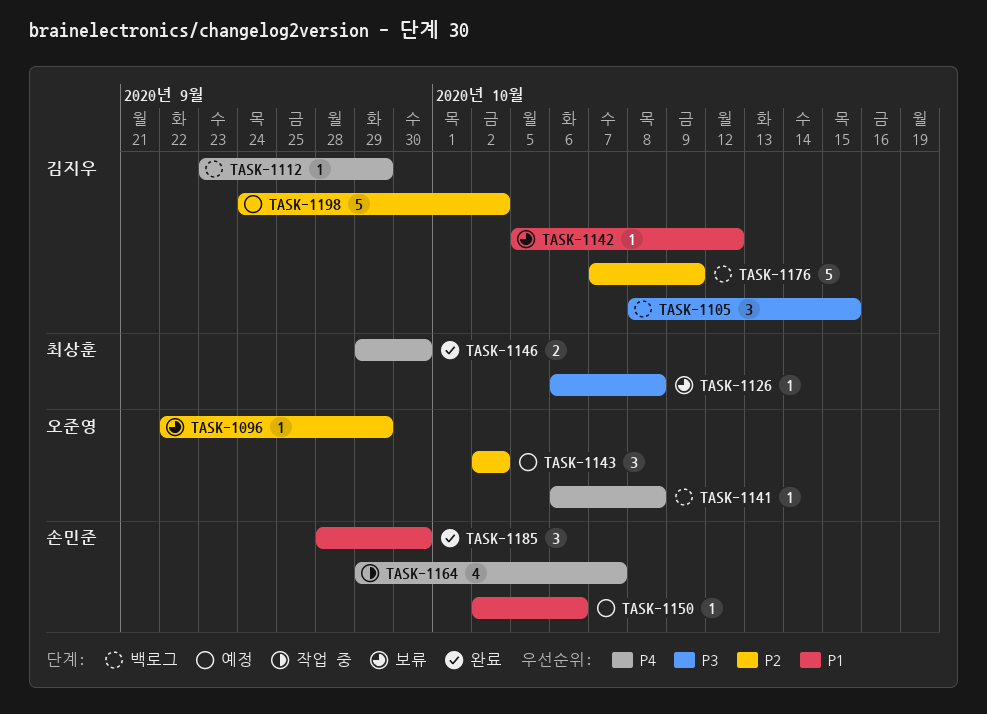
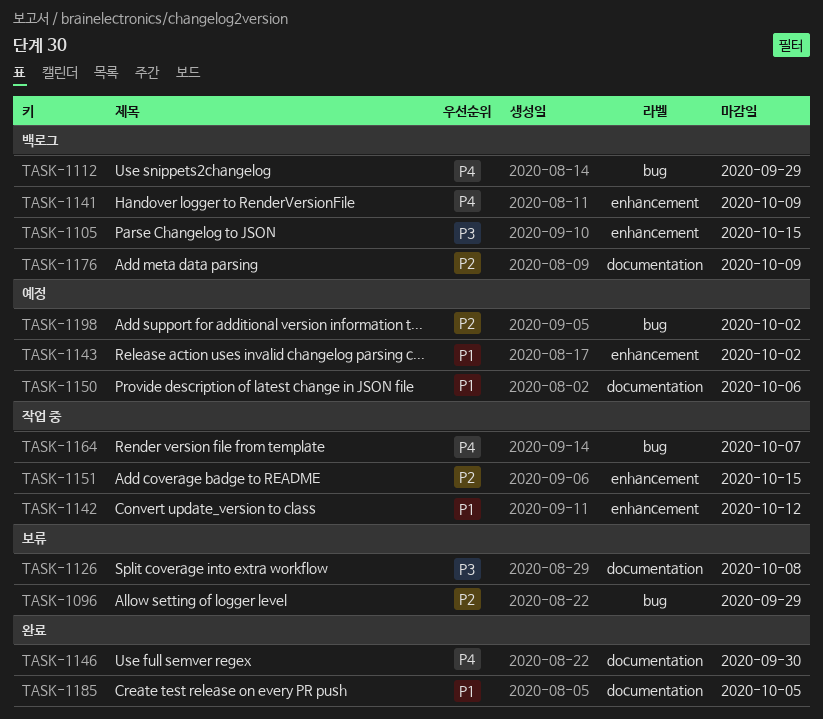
TASK-1141, due: Oct 8 -> Oct 9
TASK-1142, status: 보류 -> 작업 중
TASK-1143, priority: P2 -> P1
TASK-1151: none -> present
TASK-1185, due: Sep 30 -> Oct 5

